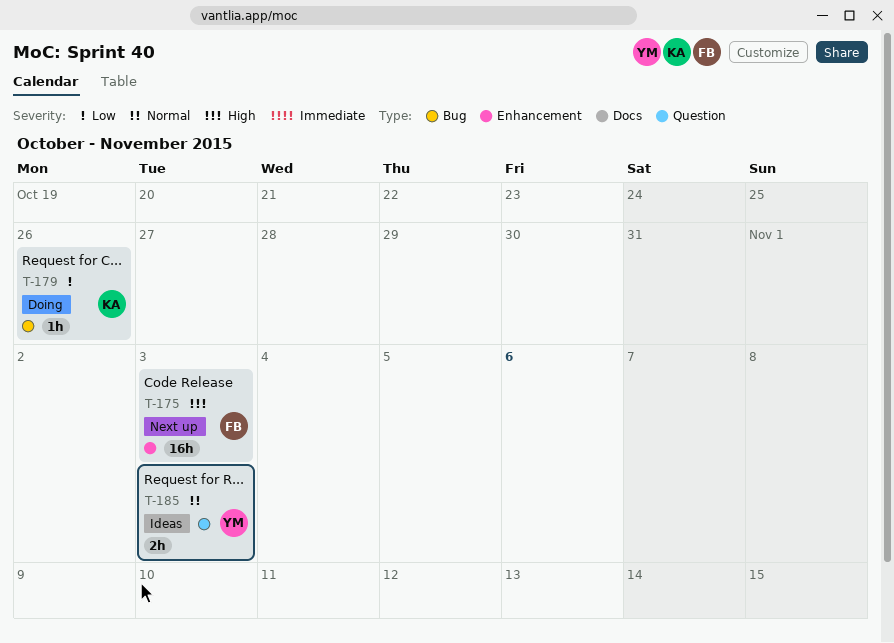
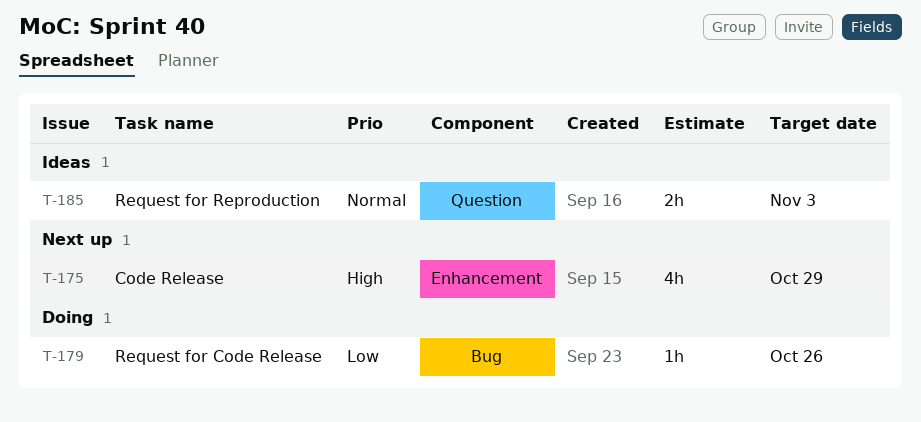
T-175, estimate: 16h -> 4h
T-175, due: Nov 3 -> Oct 29

